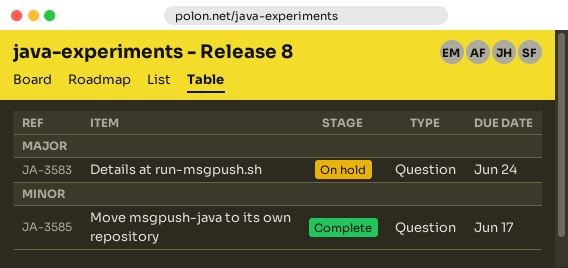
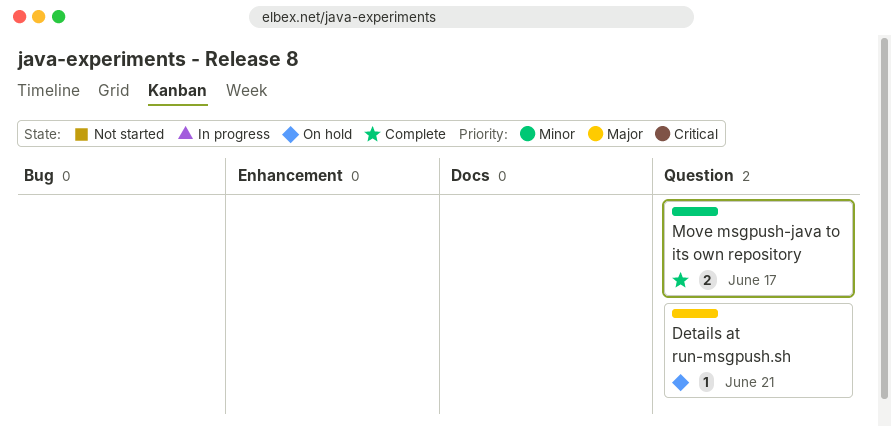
Details at run-msgpush.sh, due: Jun 24 -> Jun 21

